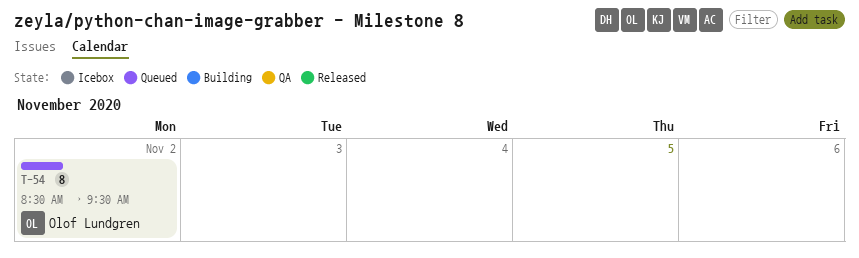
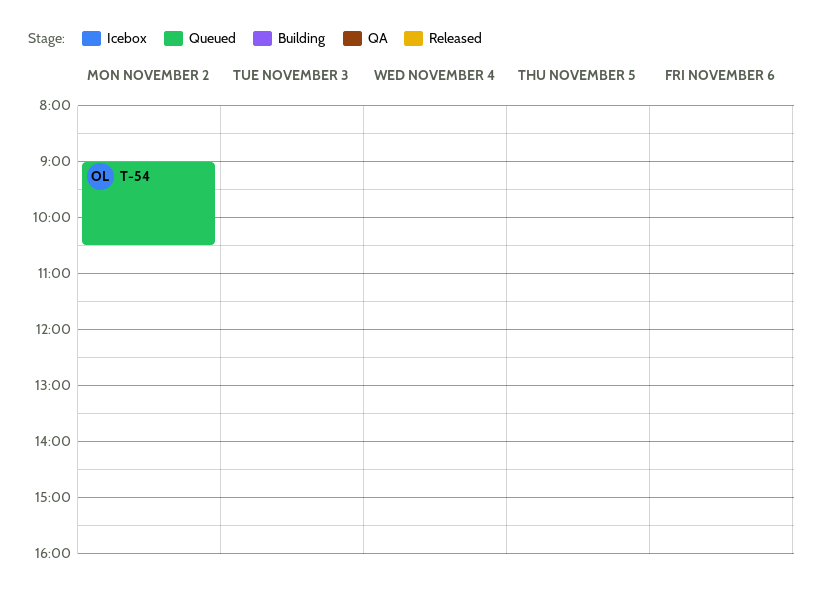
T-54, begins: 08:30 -> 09:00
T-54, ends: 09:30 -> 10:30

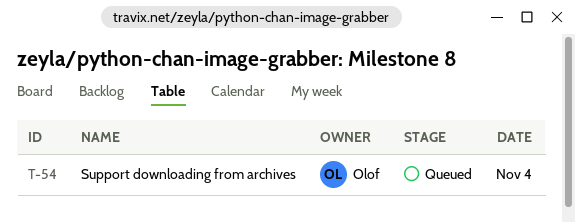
T-54, day: Nov 2 -> Nov 4

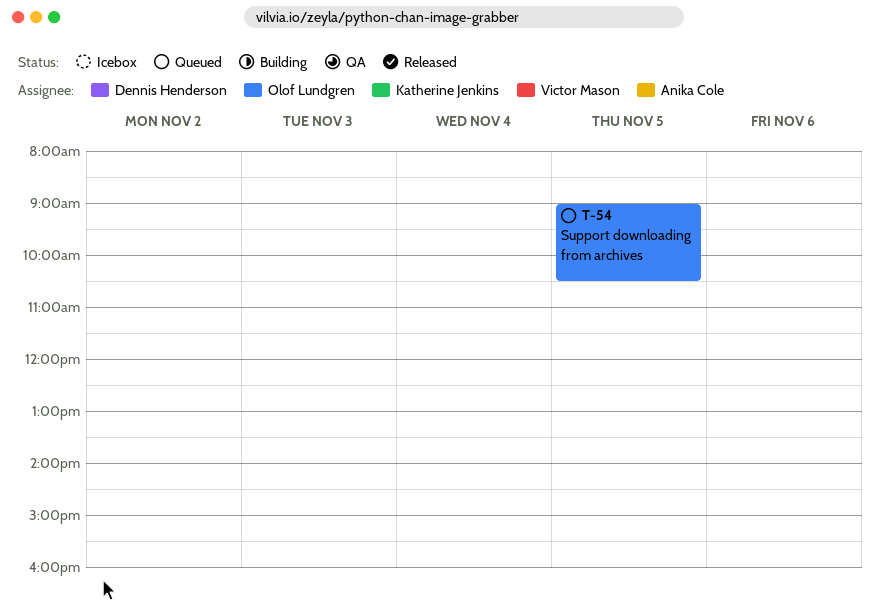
T-54, day: Nov 4 -> Nov 5

